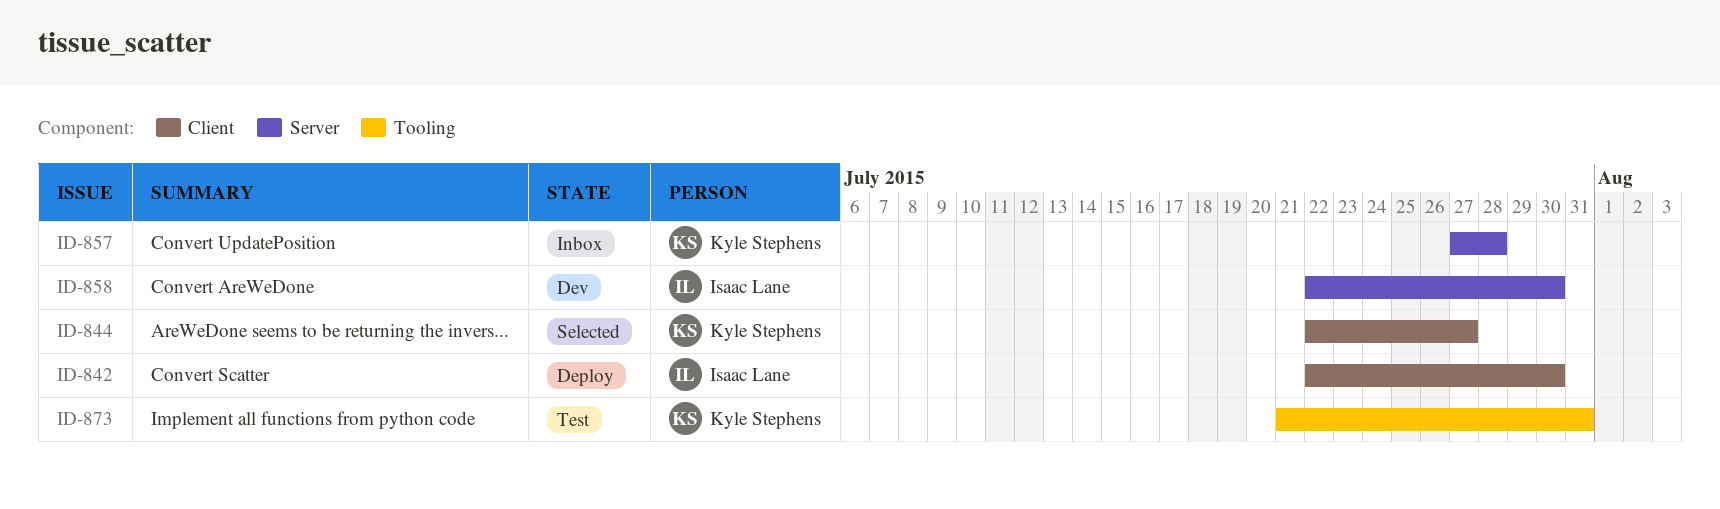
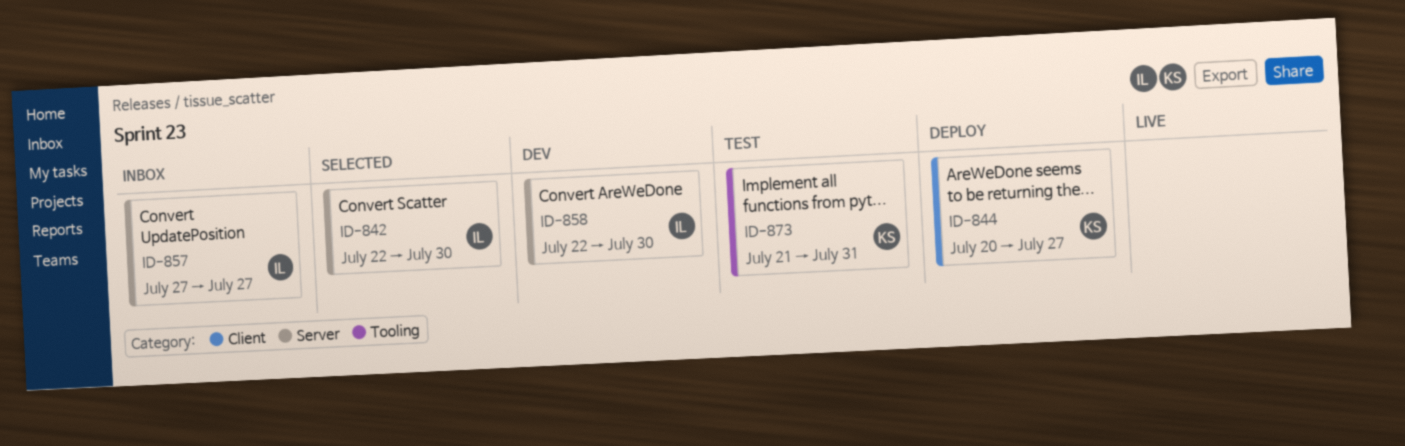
ID-842, status: Deploy -> Selected
ID-842, label: Client -> Server
ID-844, status: Selected -> Deploy
ID-844, start: Jul 22 -> Jul 20
ID-857, owner: Kyle Stephens -> Isaac Lane
ID-857, due: Jul 28 -> Jul 27

